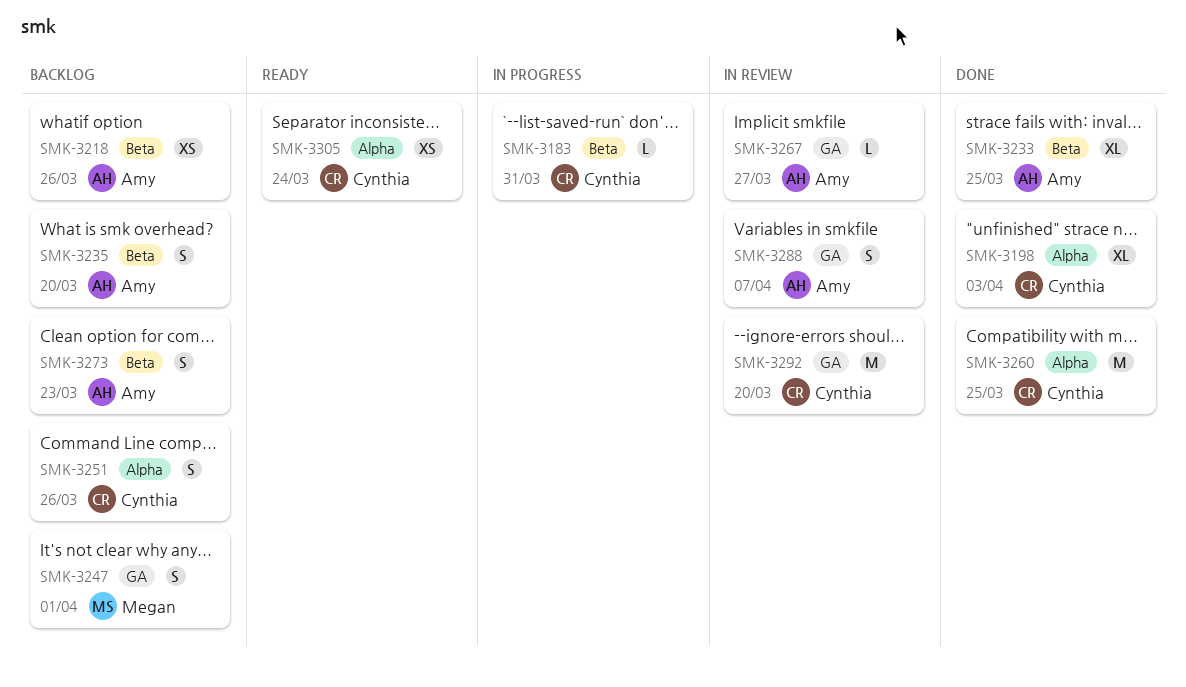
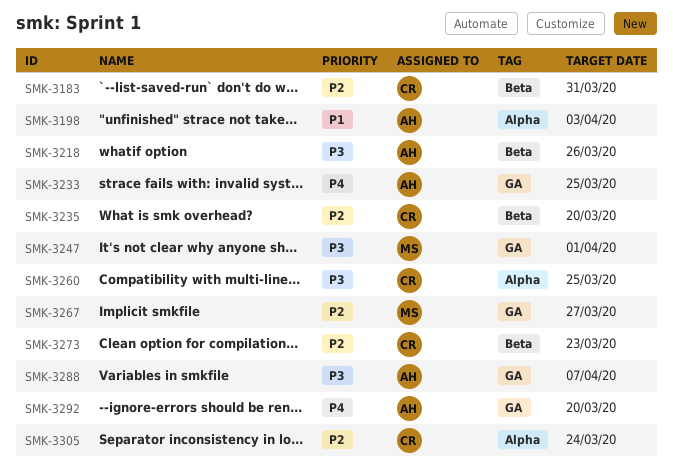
SMK-3198, owner: Cynthia -> Amy
SMK-3233, label: Beta -> GA
SMK-3235, owner: Amy -> Cynthia
SMK-3251: present -> none
SMK-3267, owner: Amy -> Megan
SMK-3273, owner: Amy -> Cynthia
SMK-3292, owner: Cynthia -> Amy

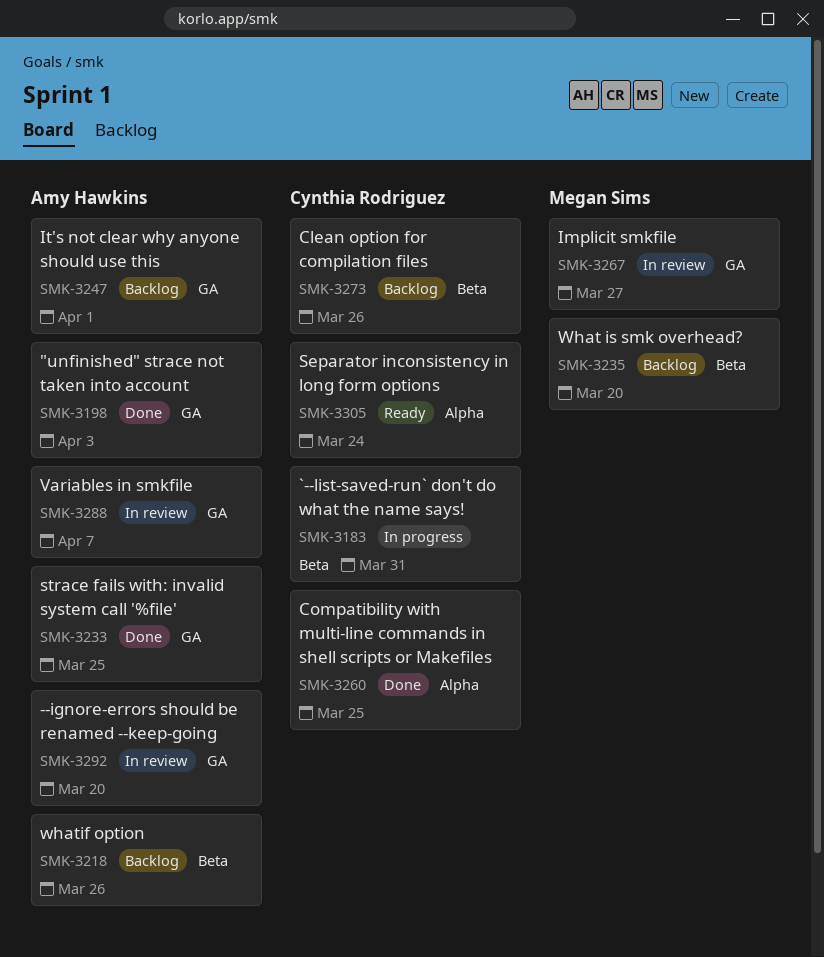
SMK-3198, label: Alpha -> GA
SMK-3235, owner: Cynthia Rodriguez -> Megan Sims
SMK-3247, owner: Megan Sims -> Amy Hawkins
SMK-3273, due: Mar 23 -> Mar 26

